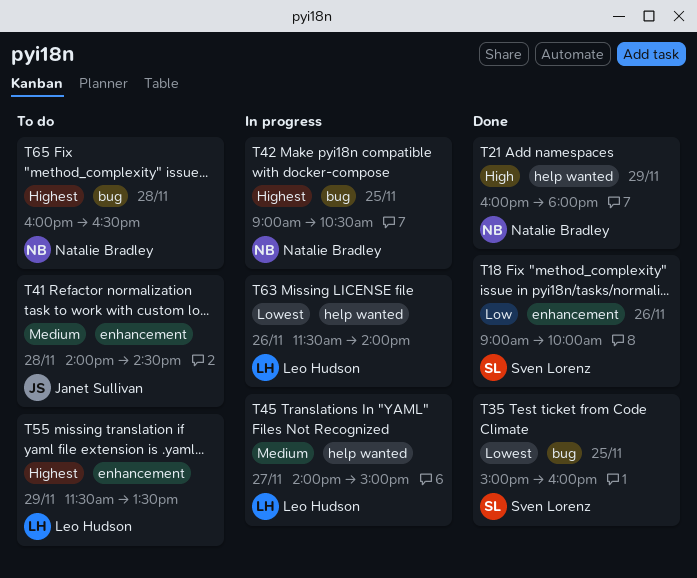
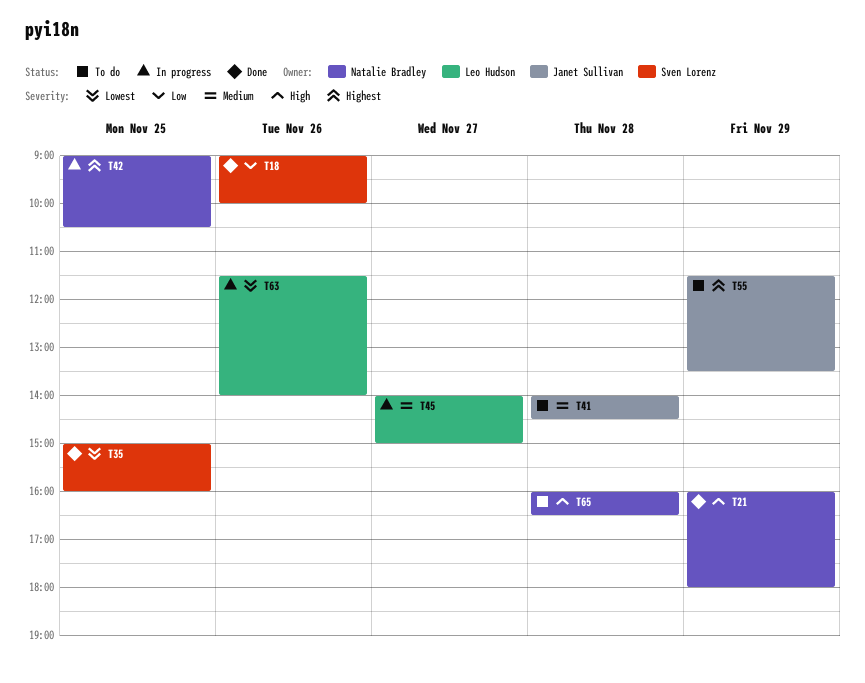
T55, owner: Leo Hudson -> Janet Sullivan
T65, priority: Highest -> High

